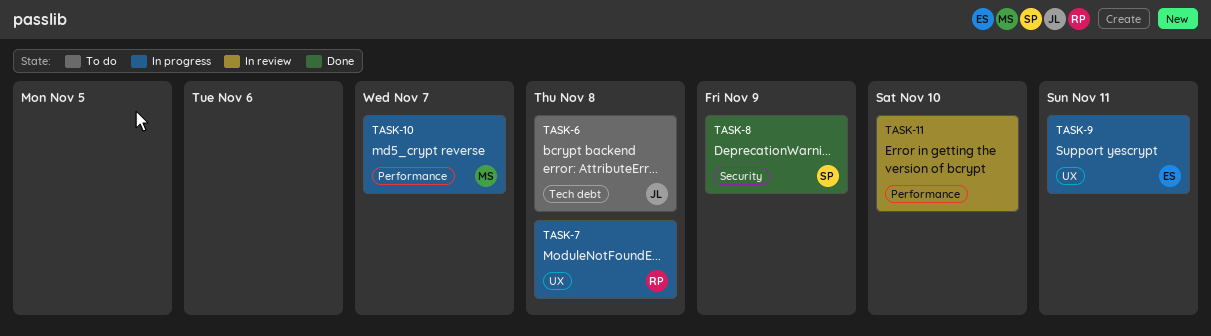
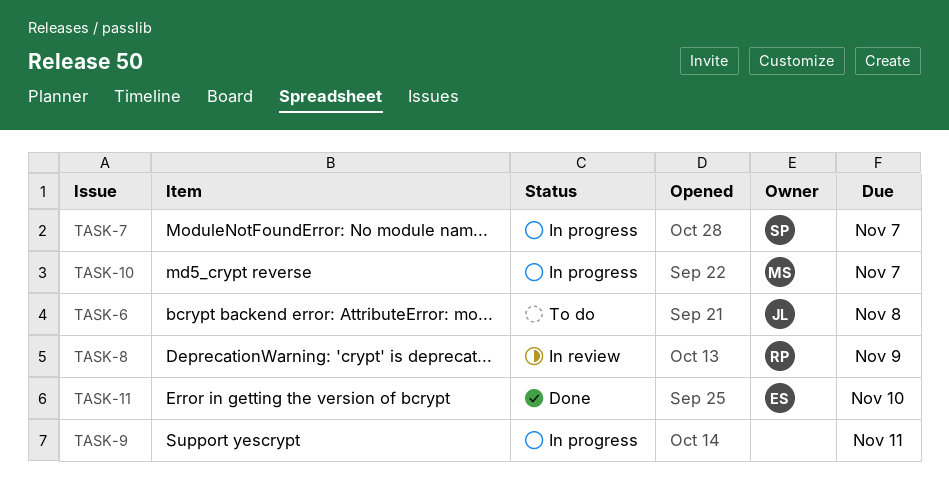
TASK-7, owner: RP -> SP
TASK-7, due: Nov 8 -> Nov 7
TASK-8, status: Done -> In review
TASK-8, owner: SP -> RP
TASK-9, owner: ES -> none
TASK-11, status: In review -> Done
TASK-11, owner: none -> ES

